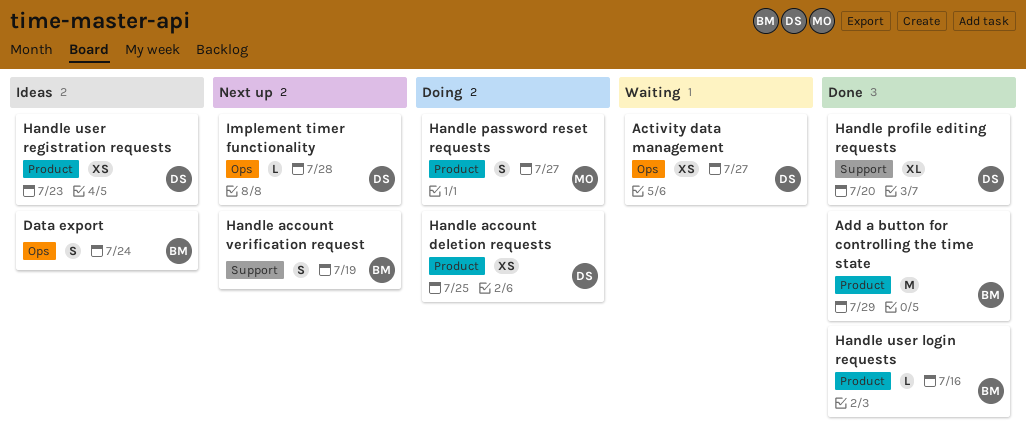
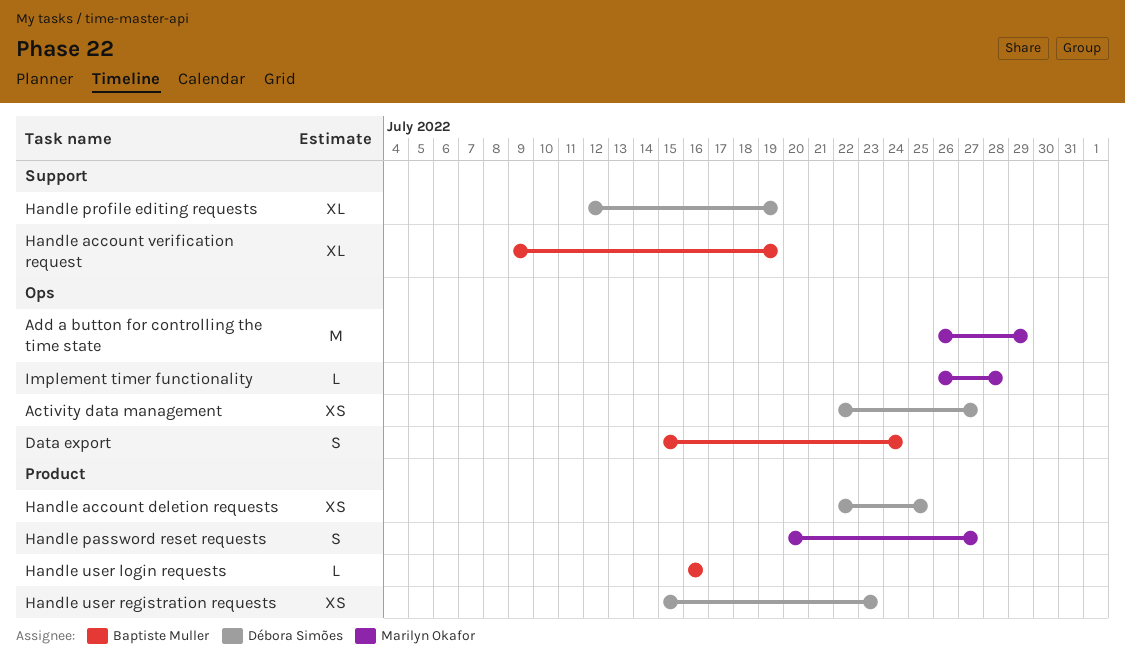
Add a button for controlling the time state, owner: Baptiste Muller -> Marilyn Okafor
Add a button for controlling the time state, label: Product -> Ops
Handle account verification request, estimate: S -> XL
Handle profile editing requests, due: Jul 20 -> Jul 19
Implement timer functionality, owner: Débora Simões -> Marilyn Okafor

